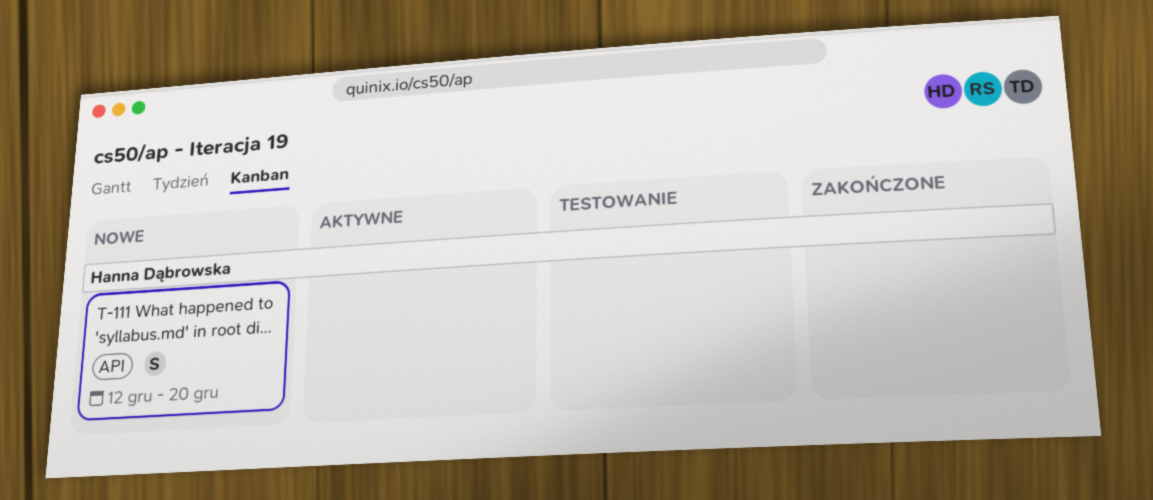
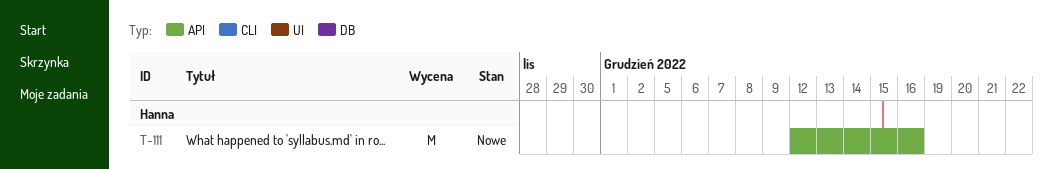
T-111, estimate: S -> M
T-111, due: Dec 20 -> Dec 16

